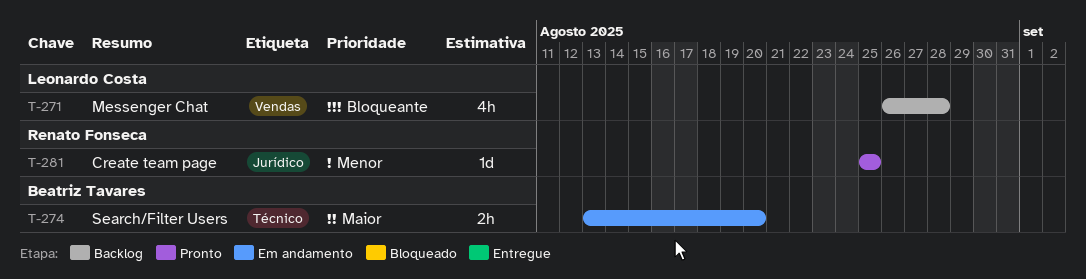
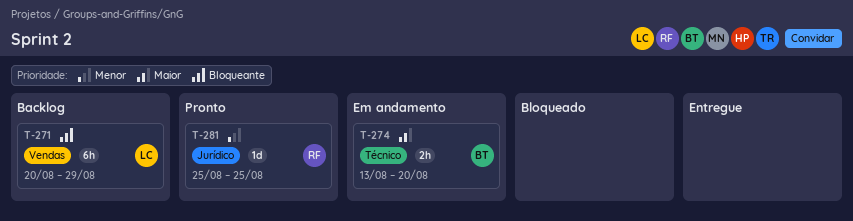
T-271, estimate: 4h -> 6h
T-271, start: Aug 26 -> Aug 20
T-271, due: Aug 28 -> Aug 29

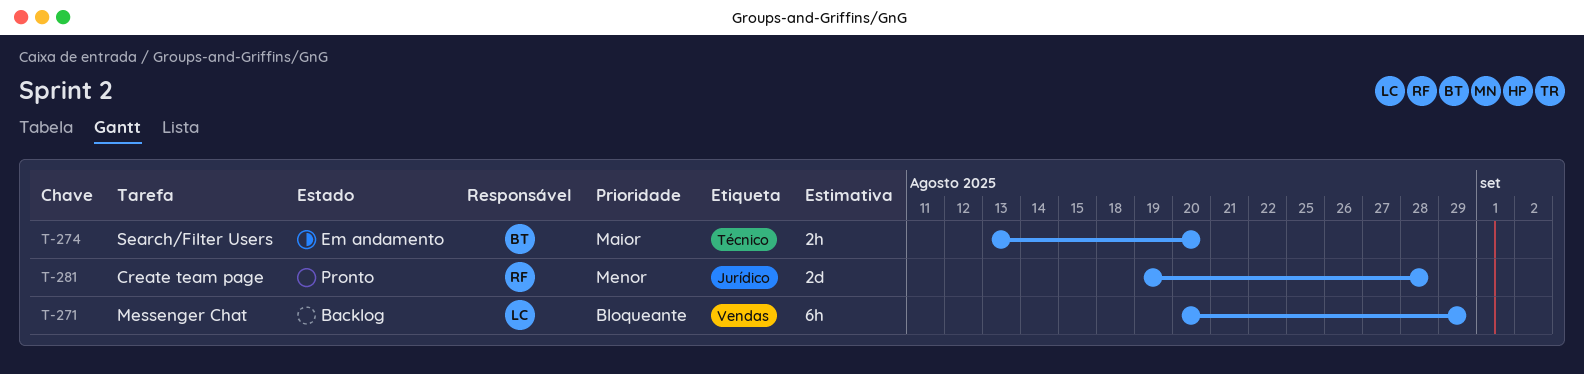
T-281, estimate: 1d -> 2d
T-281, start: Aug 25 -> Aug 19
T-281, due: Aug 25 -> Aug 28

